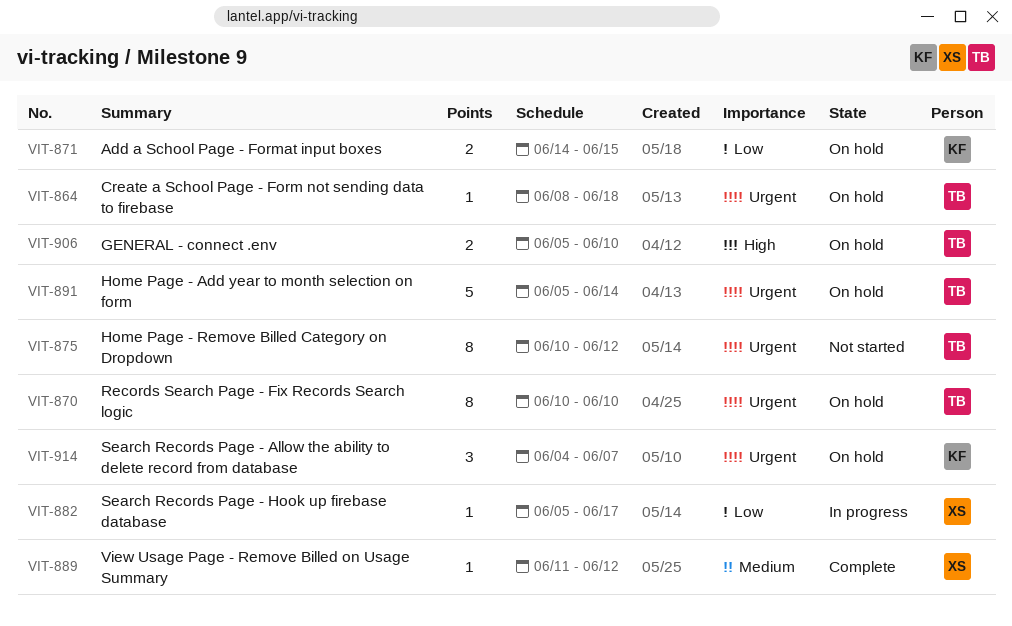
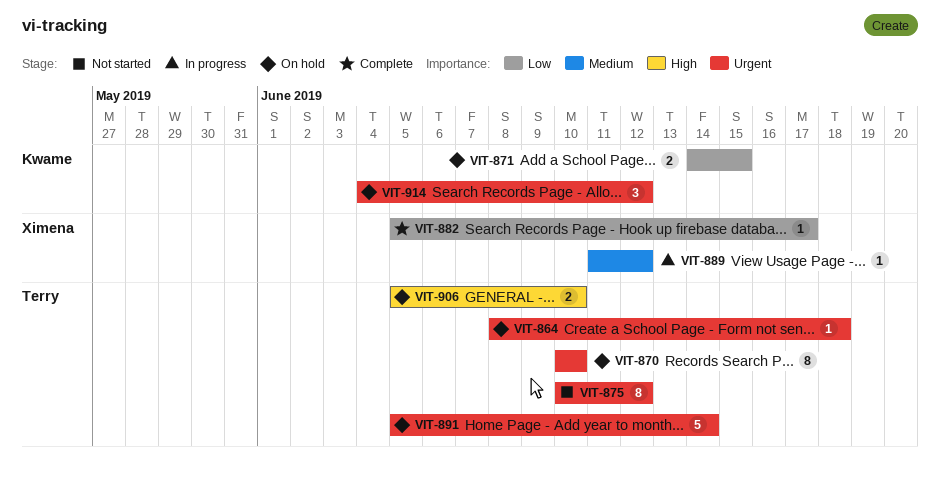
VIT-882, status: In progress -> Complete
VIT-889, status: Complete -> In progress
VIT-914, due: Jun 7 -> Jun 12

